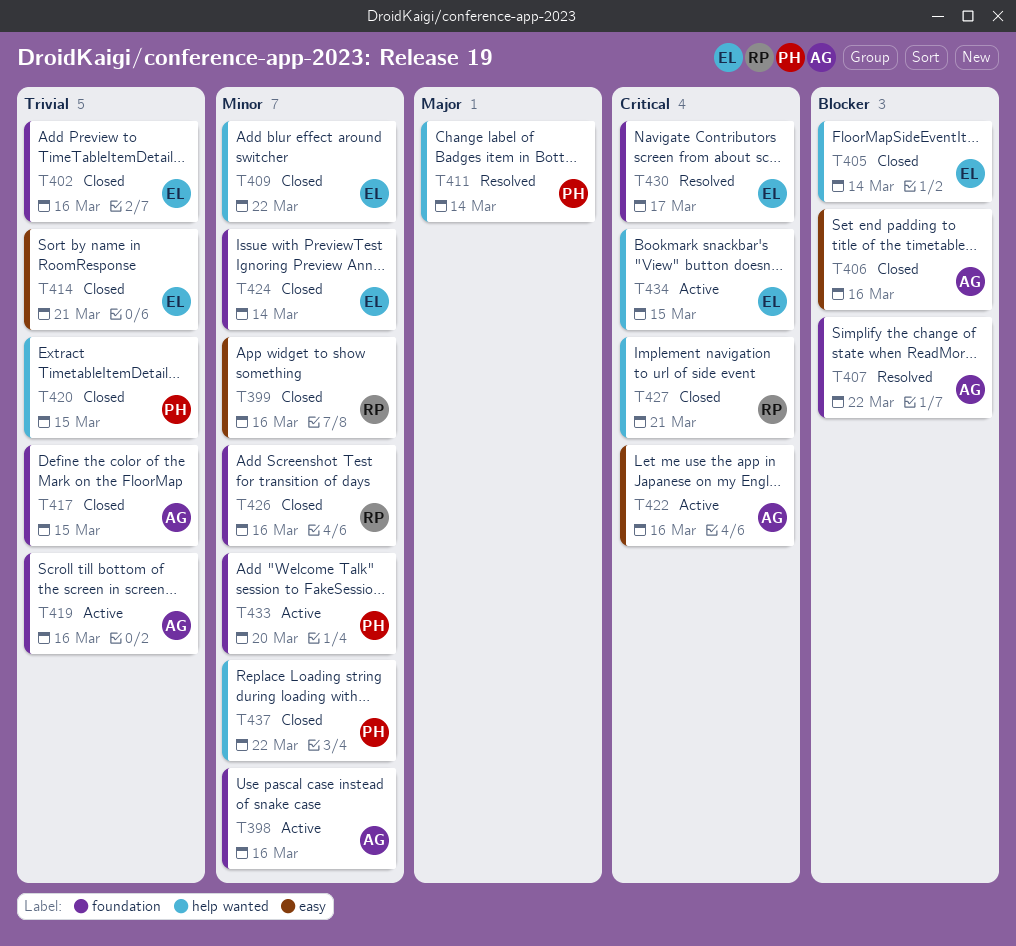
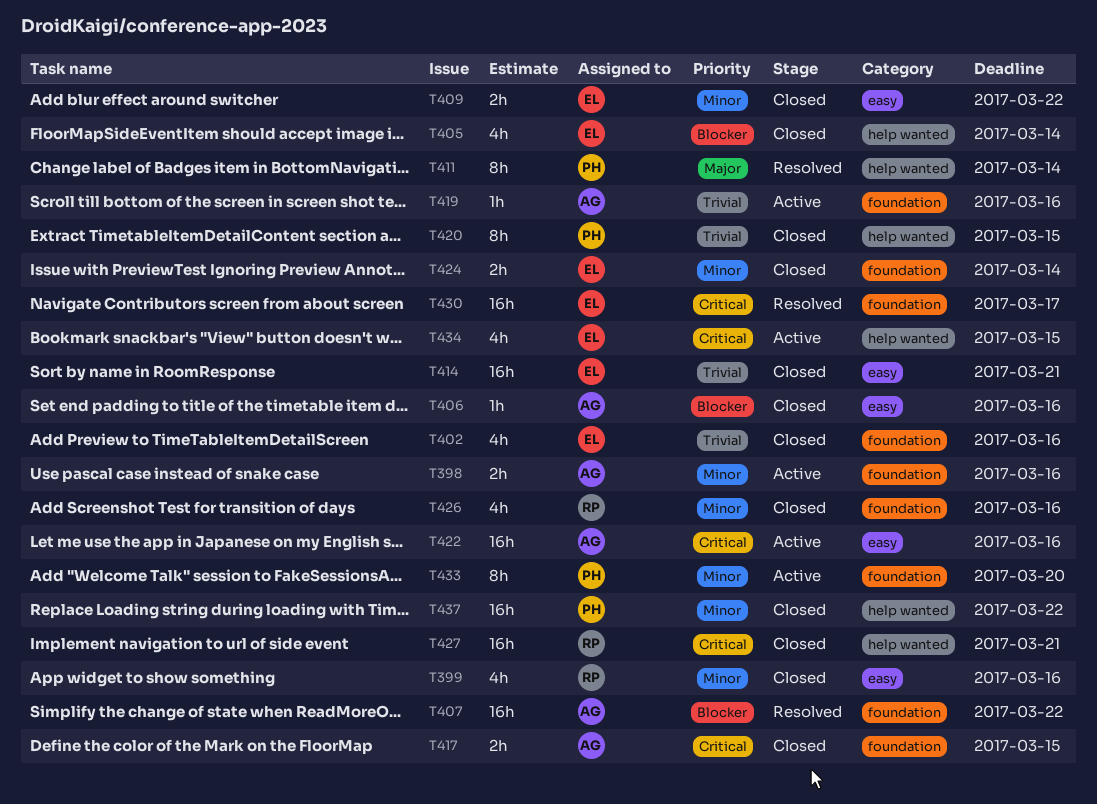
T409, label: help wanted -> easy
T417, priority: Trivial -> Critical

